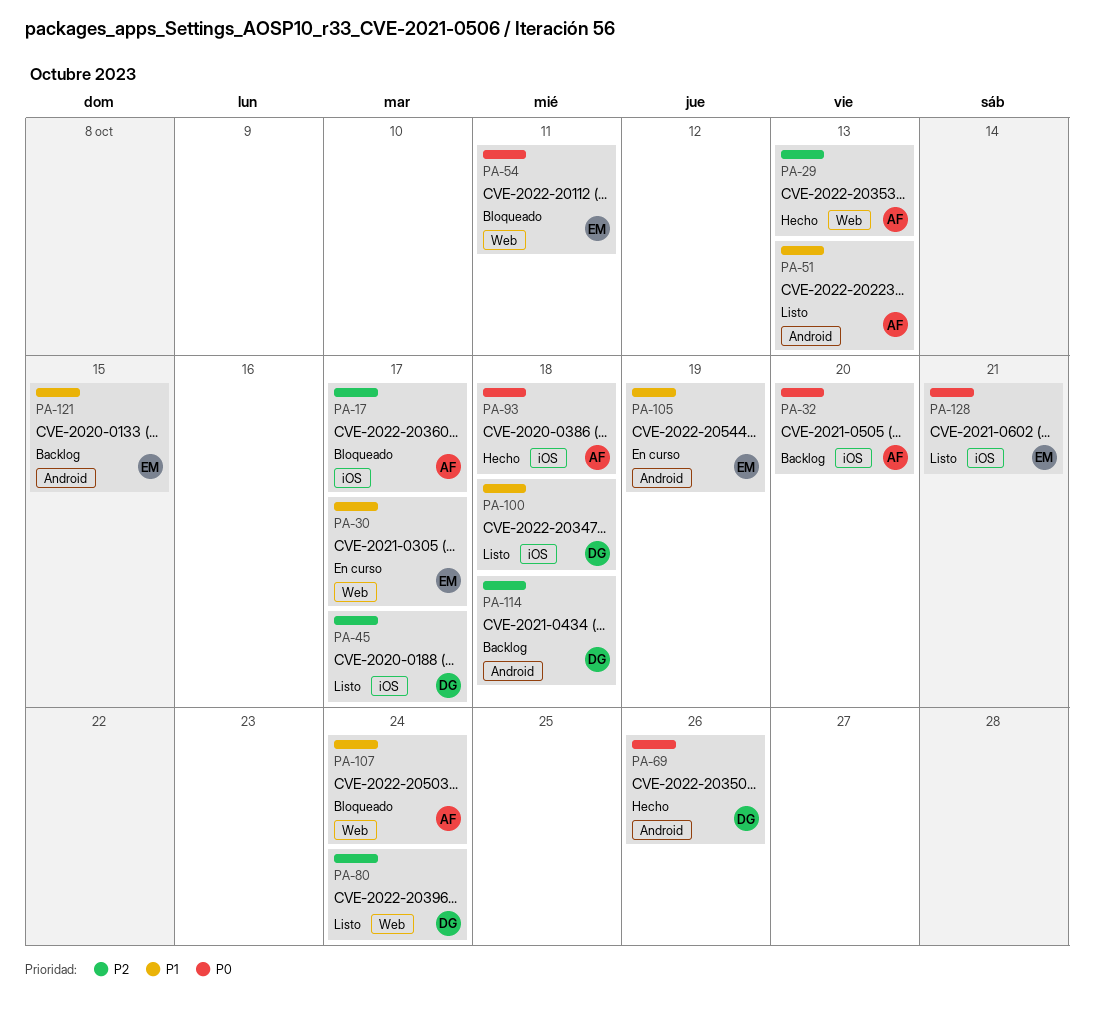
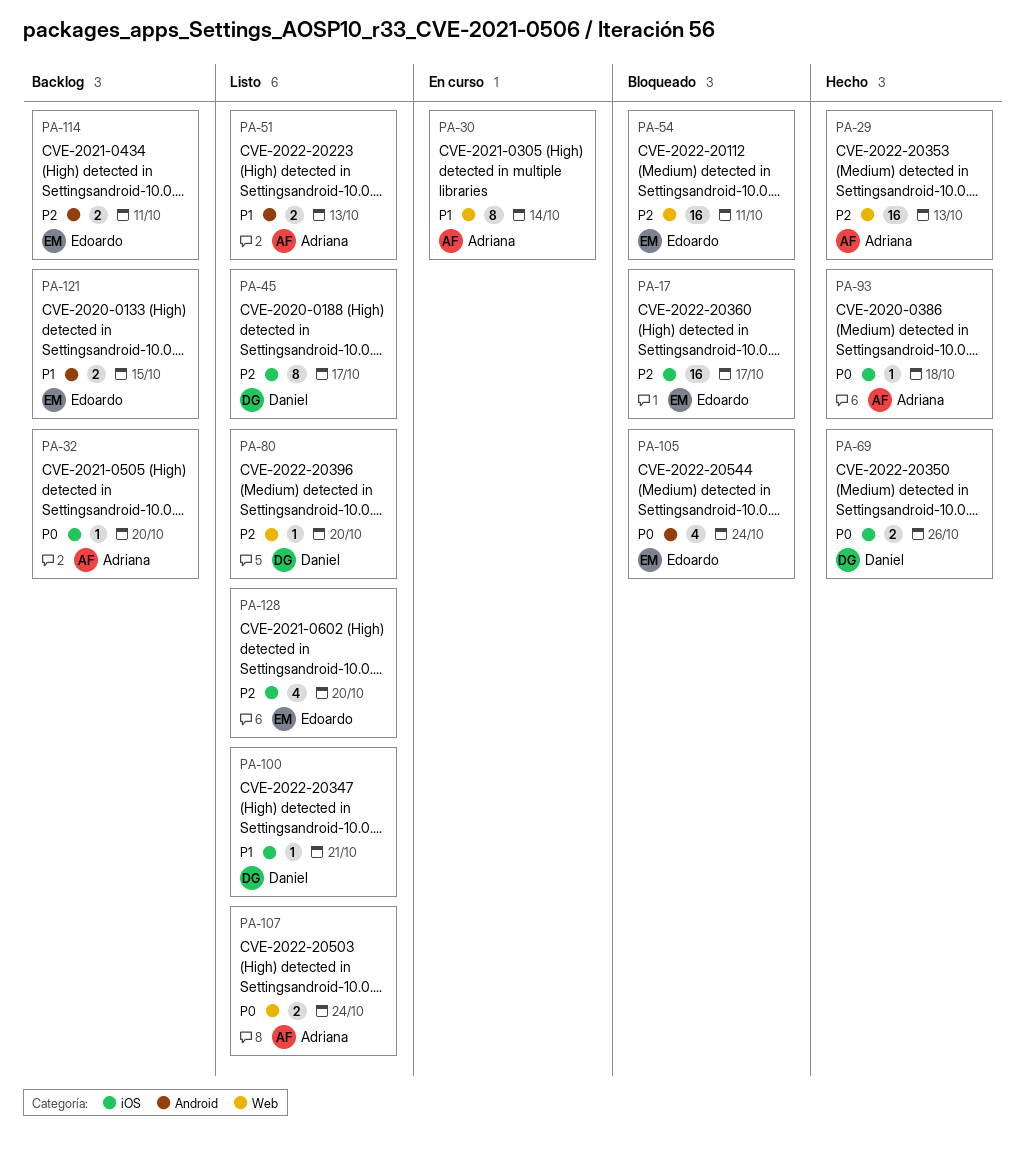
PA-17, owner: Adriana -> Edoardo
PA-30, owner: Edoardo -> Adriana
PA-30, due: Oct 17 -> Oct 14
PA-54, priority: P0 -> P2
PA-69, label: Android -> iOS
PA-80, due: Oct 24 -> Oct 20
PA-100, due: Oct 18 -> Oct 21
PA-105, status: En curso -> Bloqueado
PA-105, priority: P1 -> P0
PA-105, due: Oct 19 -> Oct 24
PA-107, status: Bloqueado -> Listo
PA-107, priority: P1 -> P0
PA-114, owner: Daniel -> Edoardo
PA-114, due: Oct 18 -> Oct 11
PA-128, priority: P0 -> P2
PA-128, due: Oct 21 -> Oct 20

